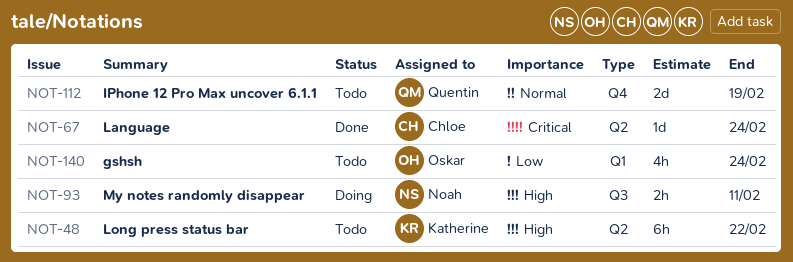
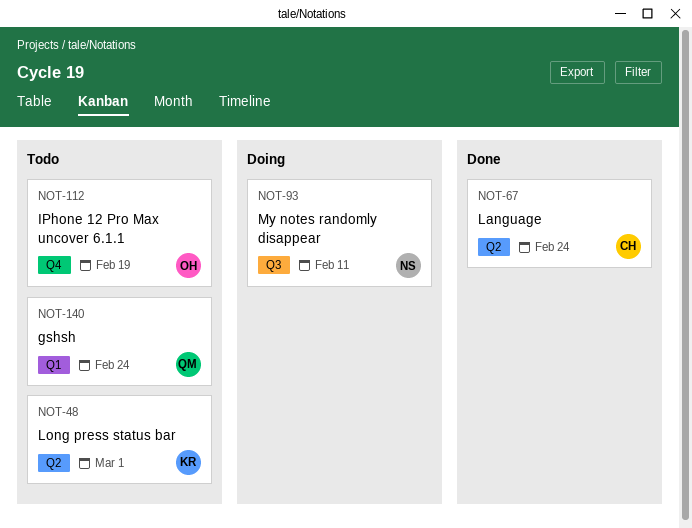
NOT-48, due: Feb 22 -> Mar 1
NOT-112, owner: Quentin -> Oskar
NOT-140, owner: Oskar -> Quentin

